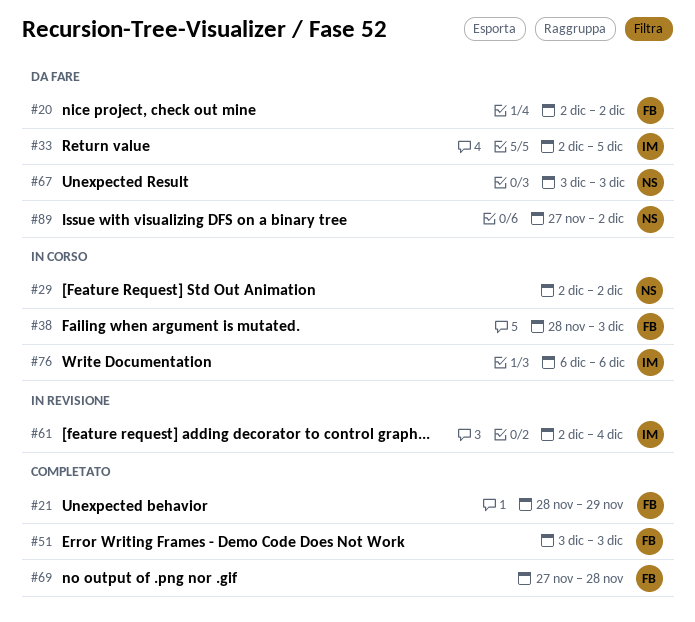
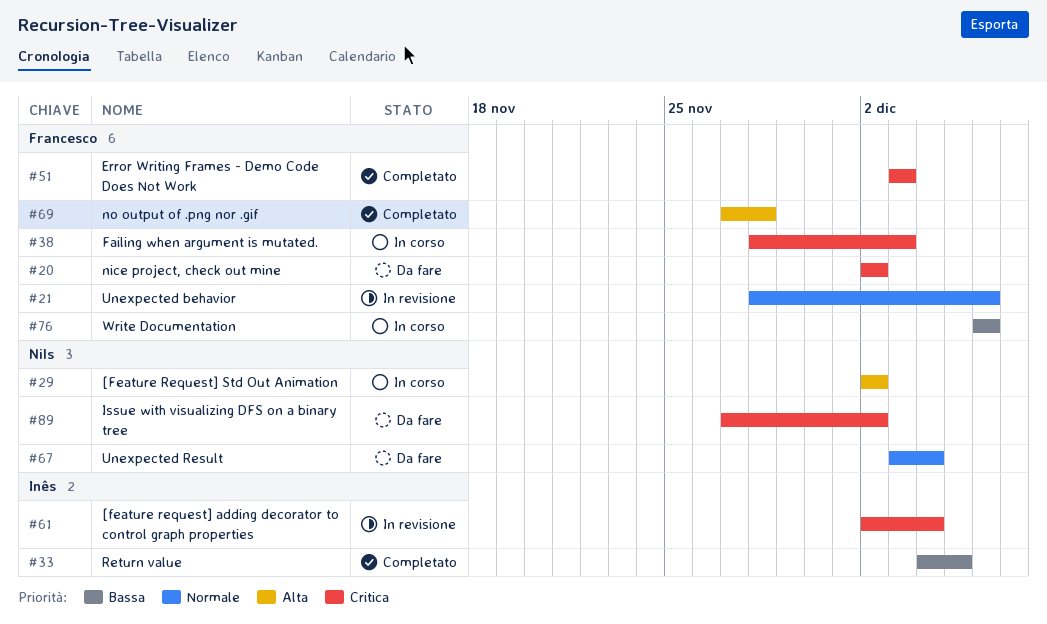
#21, status: Completato -> In revisione
#21, due: Nov 29 -> Dec 6
#33, status: Da fare -> Completato
#33, start: Dec 2 -> Dec 4
#67, due: Dec 3 -> Dec 4
#76, owner: Inês -> Francesco

